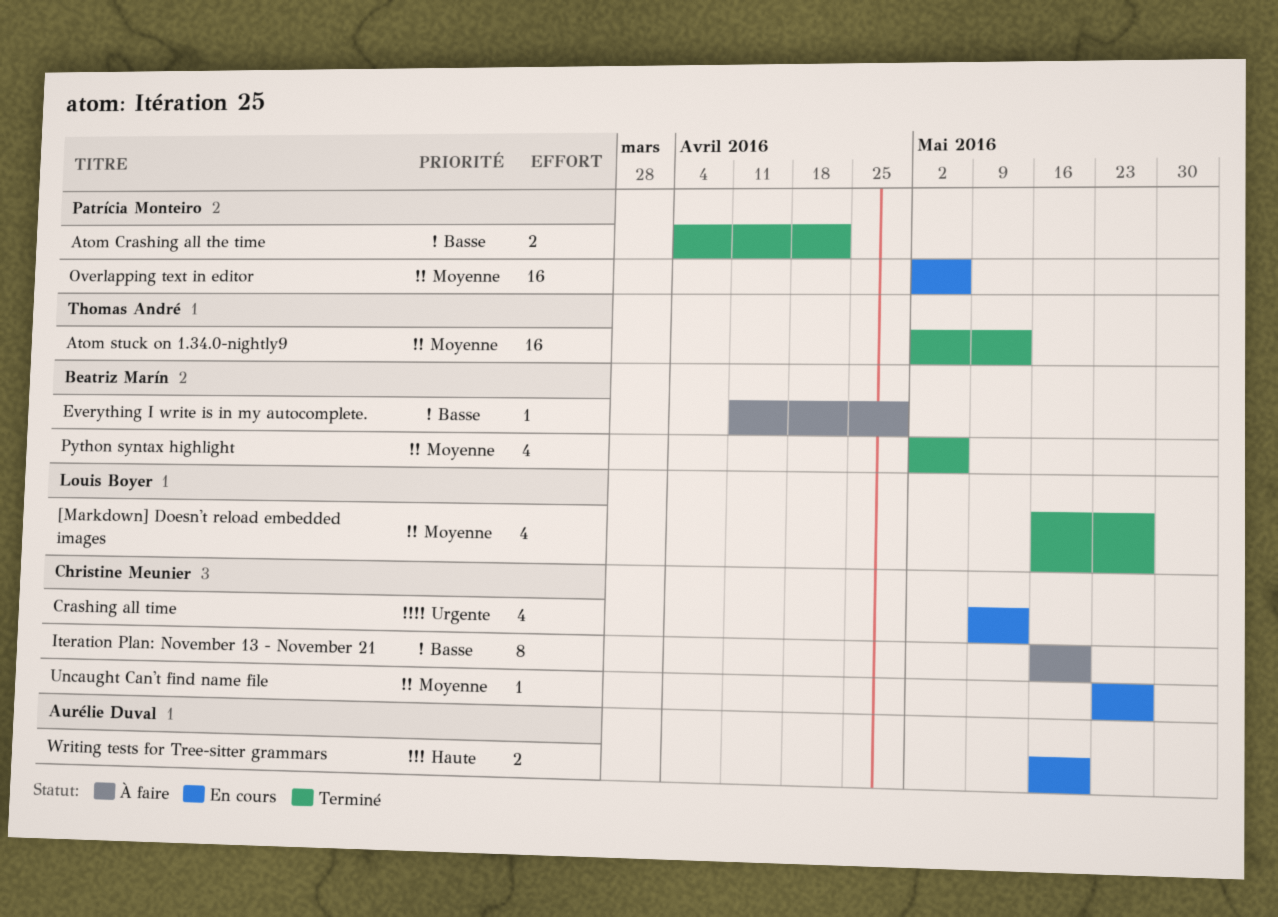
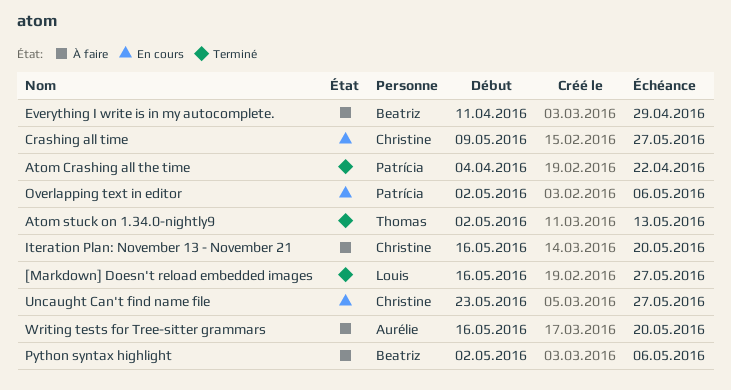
Crashing all time, due: May 13 -> May 27
Python syntax highlight, status: Terminé -> À faire
Writing tests for Tree-sitter grammars, status: En cours -> À faire

